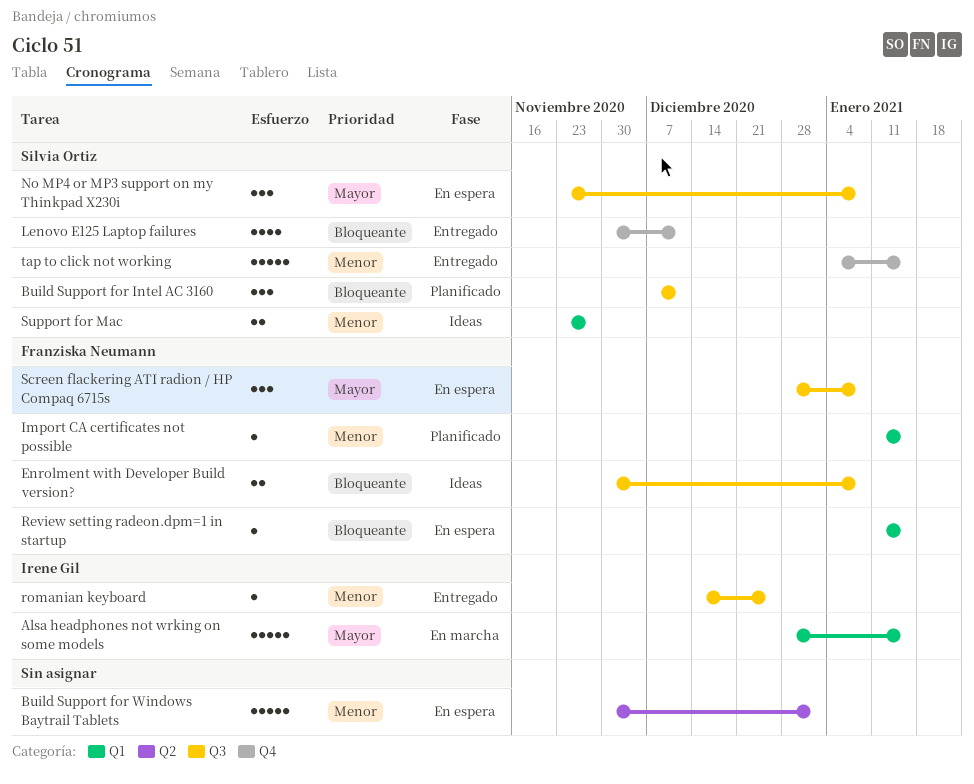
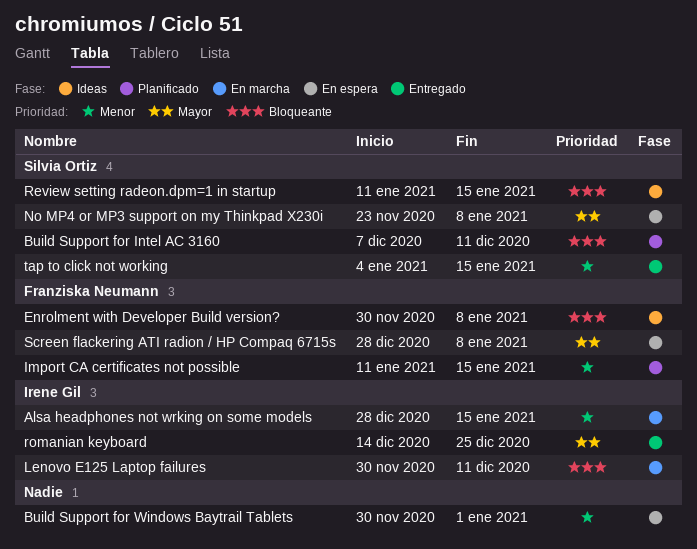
Alsa headphones not wrking on some models, priority: Mayor -> Menor
Lenovo E125 Laptop failures, status: Entregado -> En marcha
Lenovo E125 Laptop failures, owner: Silvia Ortiz -> Irene Gil
Review setting radeon.dpm=1 in startup, status: En espera -> Ideas
Review setting radeon.dpm=1 in startup, owner: Franziska Neumann -> Silvia Ortiz
romanian keyboard, priority: Menor -> Mayor
Support for Mac: present -> none

